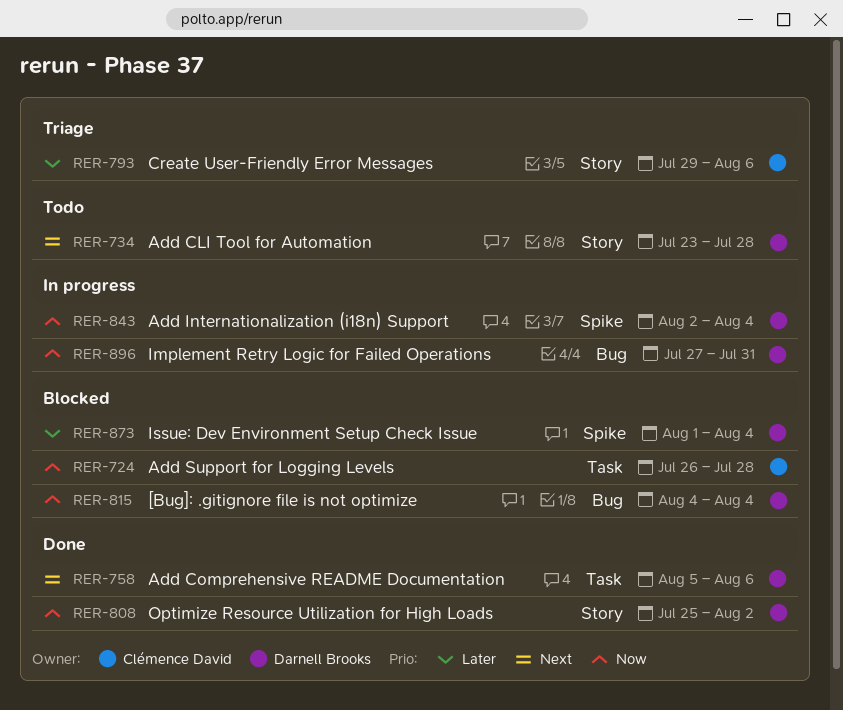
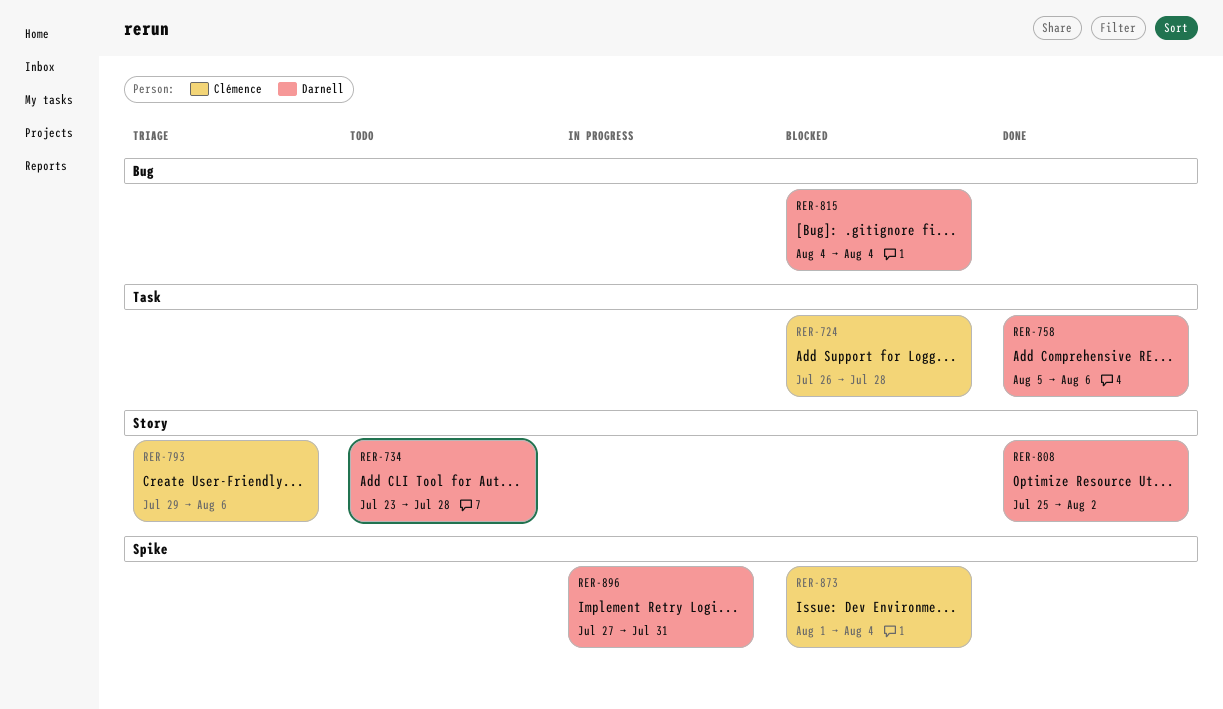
RER-843: present -> none
RER-873, owner: Darnell Brooks -> Clémence David
RER-896, label: Bug -> Spike

